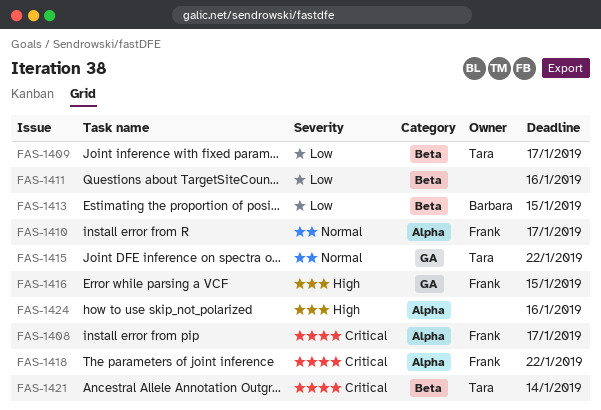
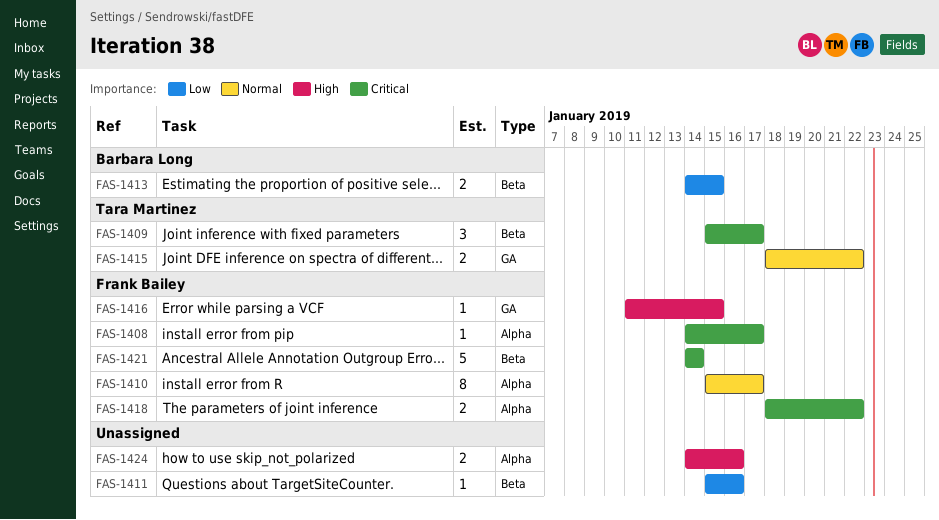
FAS-1409, priority: Low -> Critical
FAS-1421, owner: Tara Martinez -> Frank Bailey

